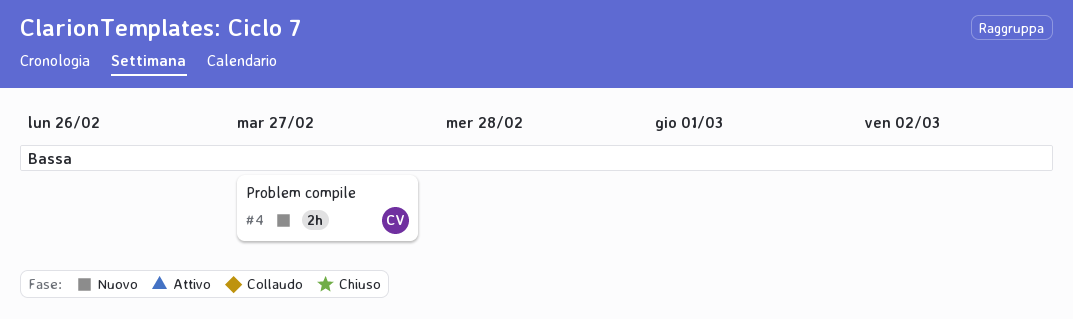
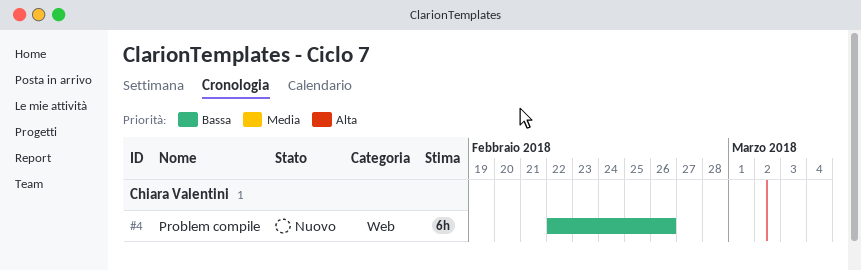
#4, estimate: 2h -> 6h
#4, due: Feb 27 -> Feb 26

